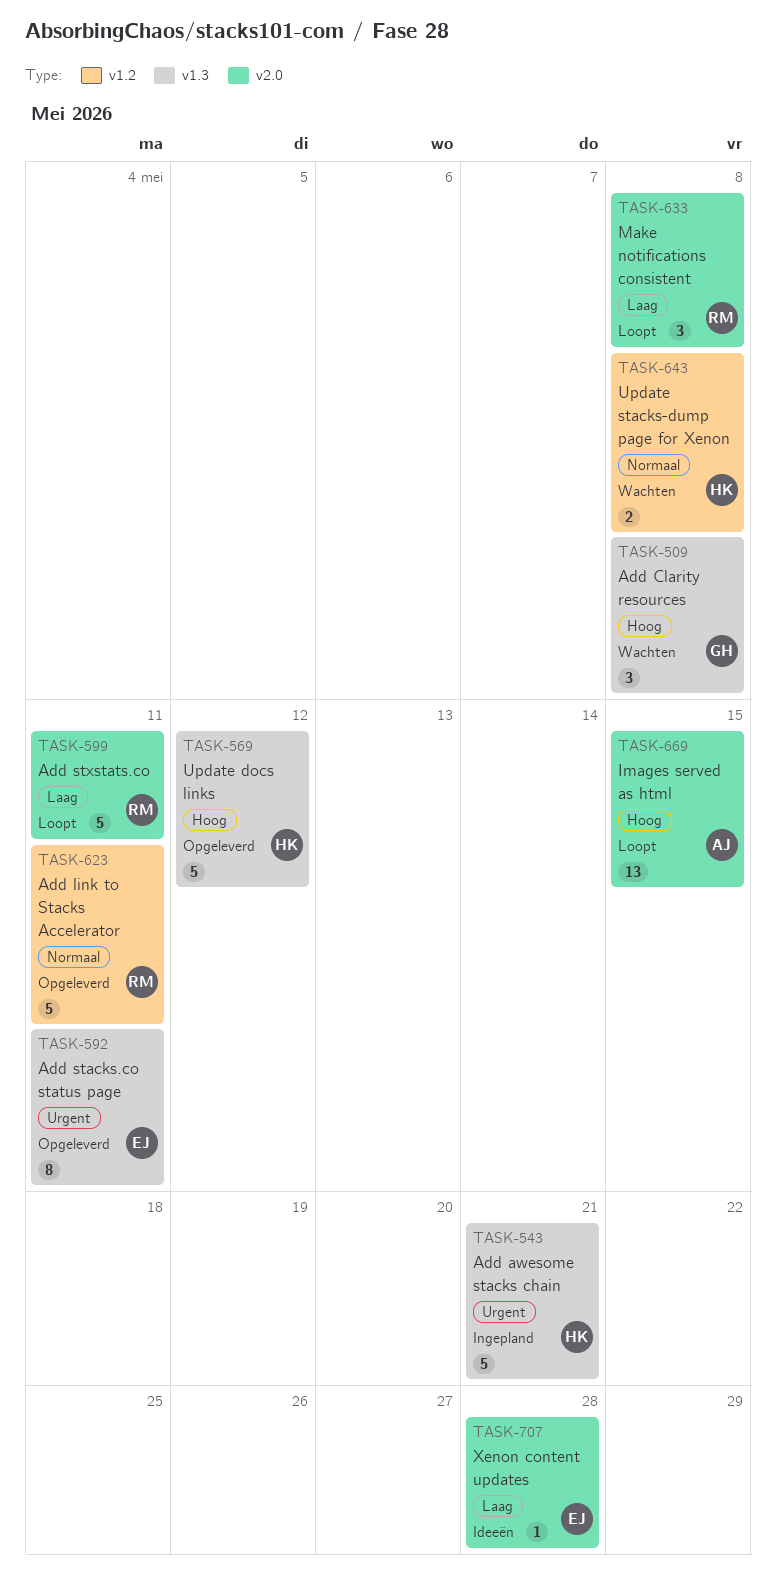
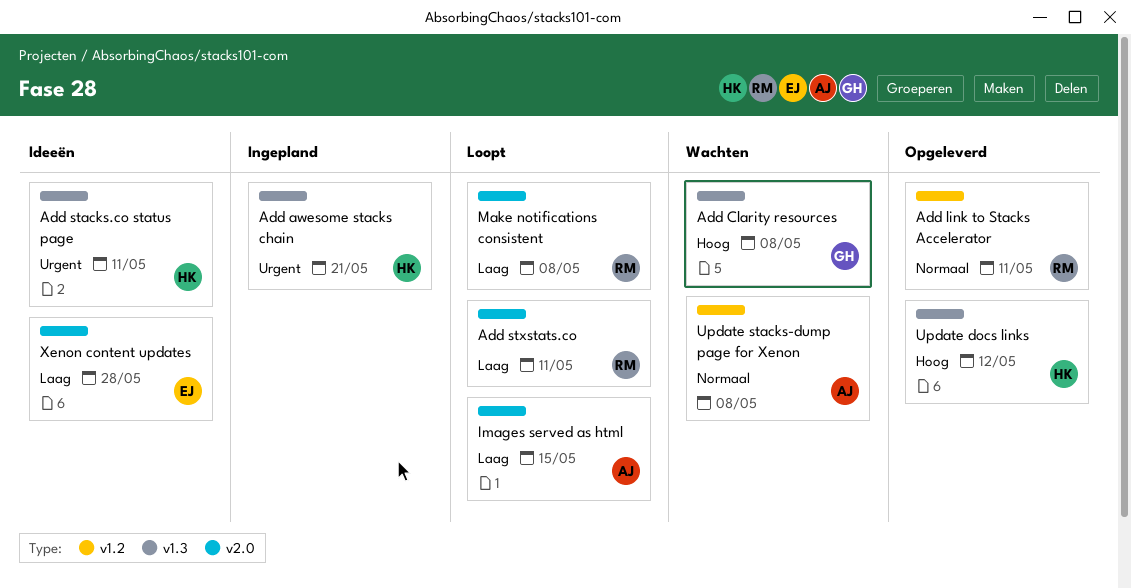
Add stacks.co status page, status: Opgeleverd -> Ideeën
Add stacks.co status page, owner: EJ -> HK
Images served as html, priority: Hoog -> Laag
Update stacks-dump page for Xenon, owner: HK -> AJ

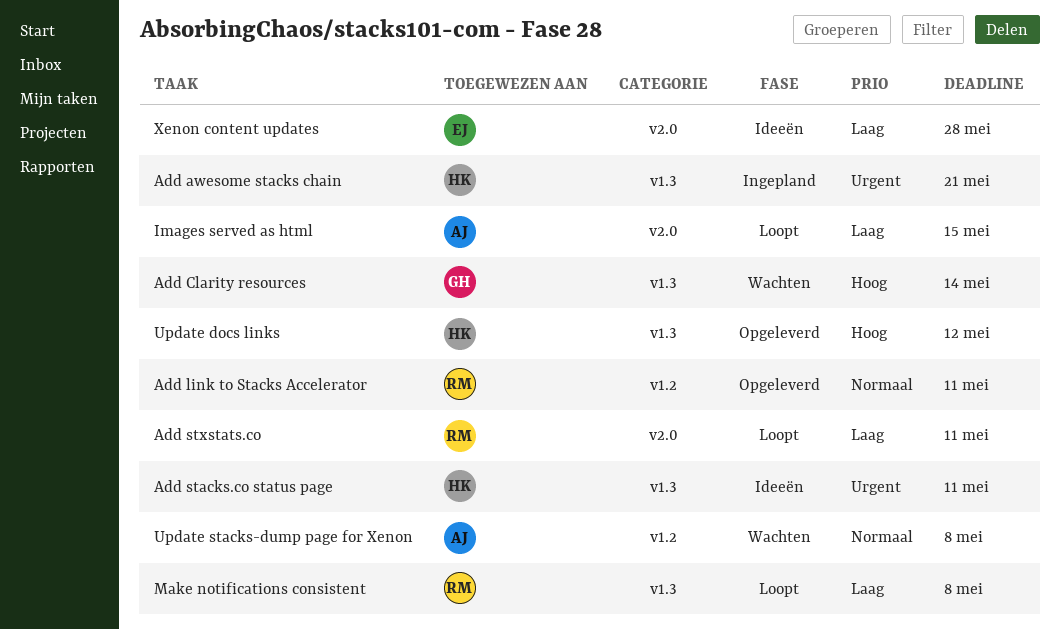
Add Clarity resources, due: May 8 -> May 14
Make notifications consistent, label: v2.0 -> v1.3

